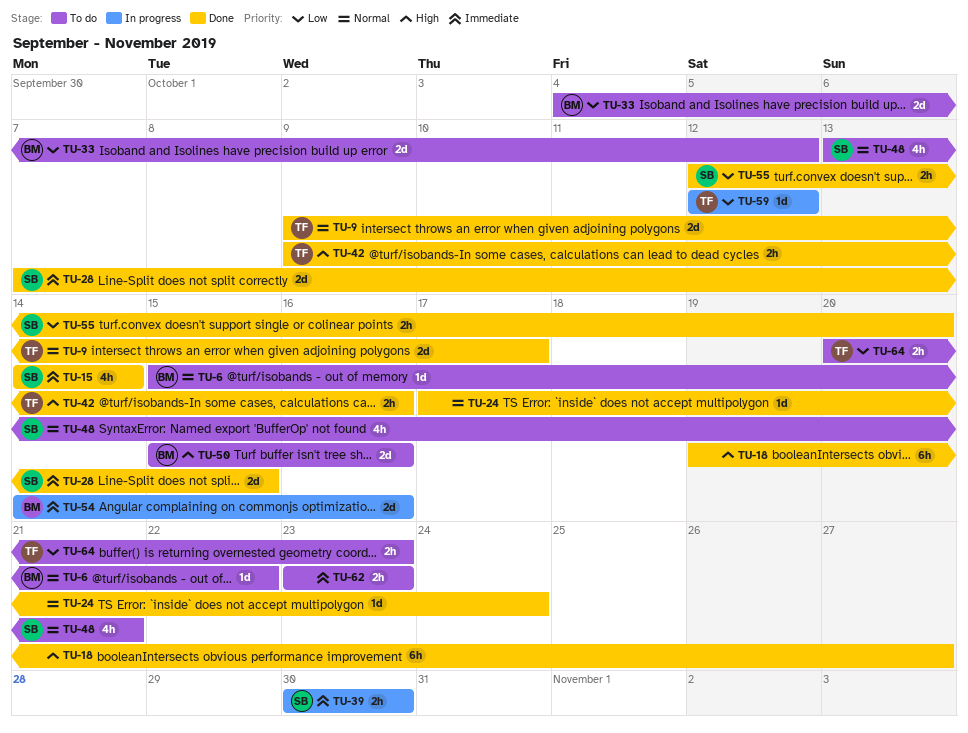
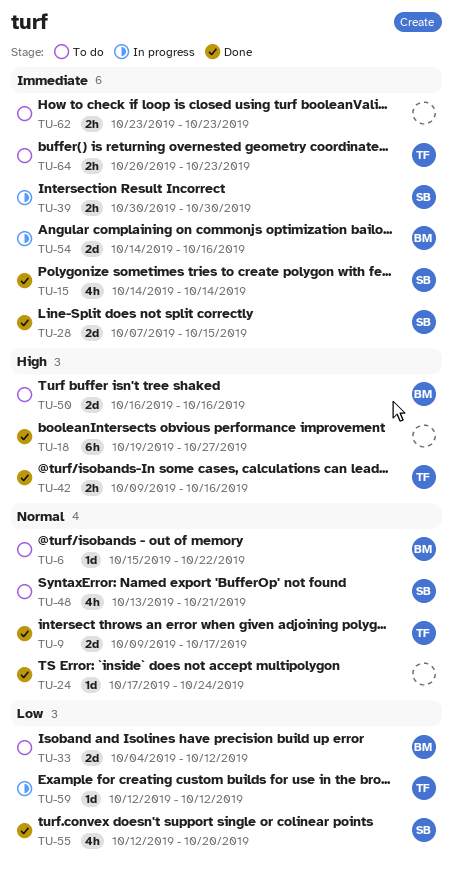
TU-50, start: Oct 15 -> Oct 16
TU-55, estimate: 2h -> 4h
TU-64, priority: Low -> Immediate

